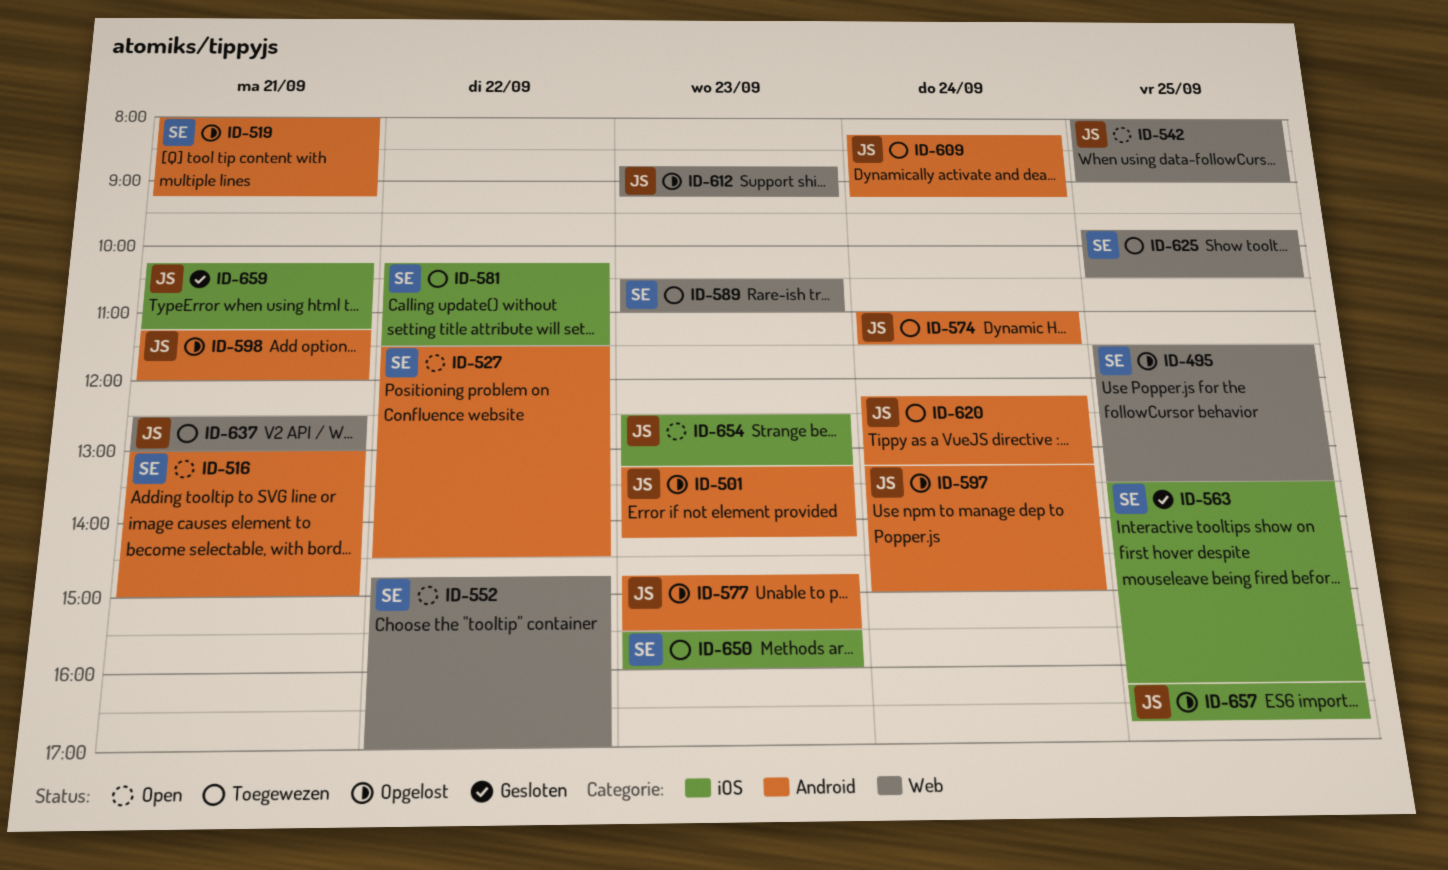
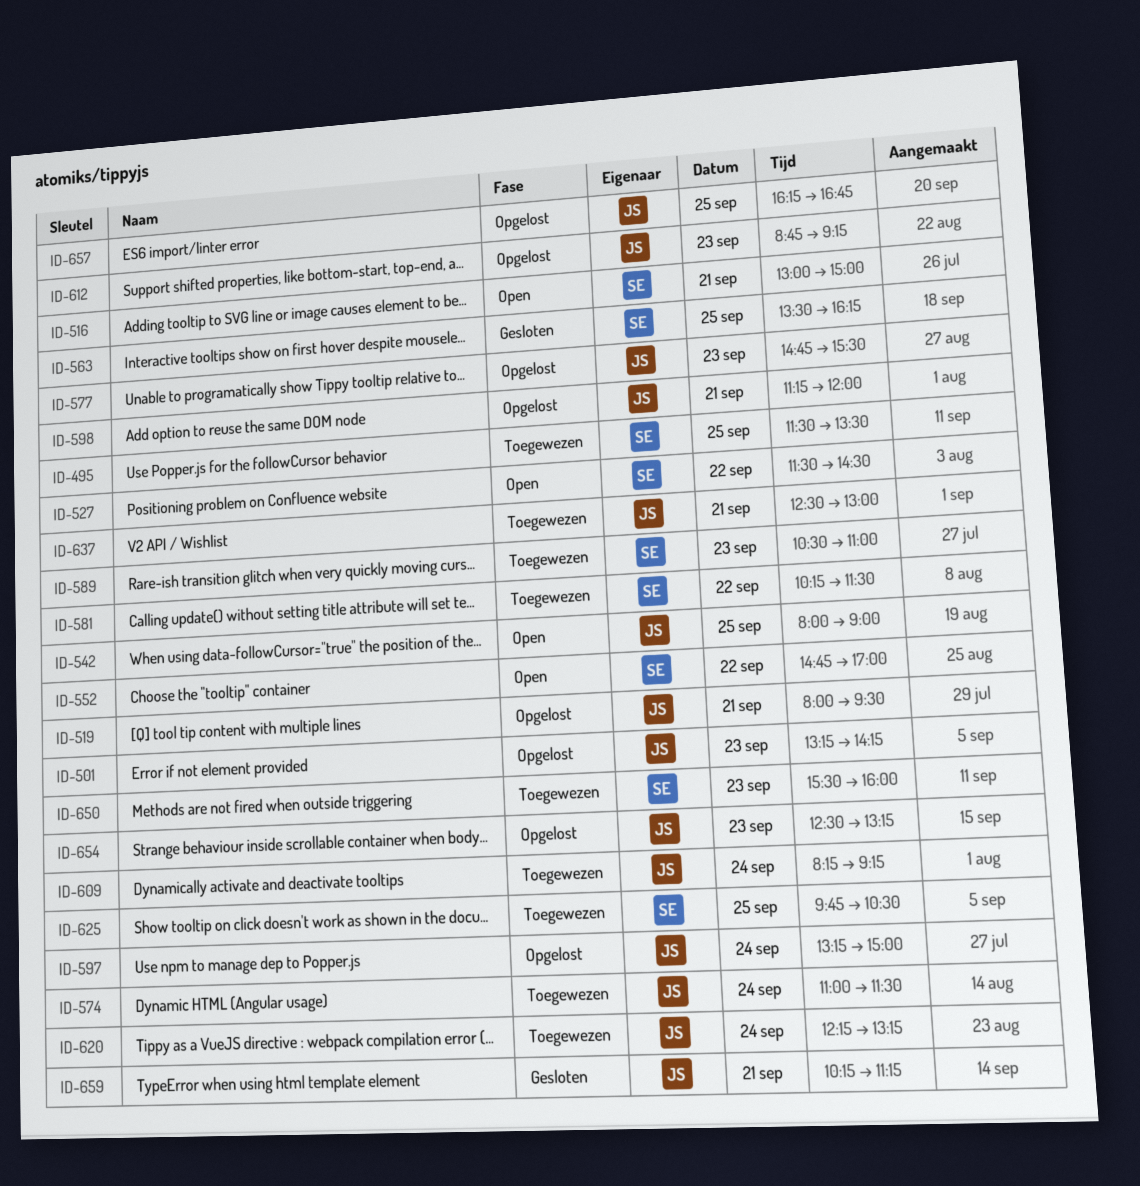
ID-495, status: Opgelost -> Toegewezen
ID-519, owner: SE -> JS
ID-519, ends: 09:15 -> 09:30
ID-654, status: Open -> Opgelost

